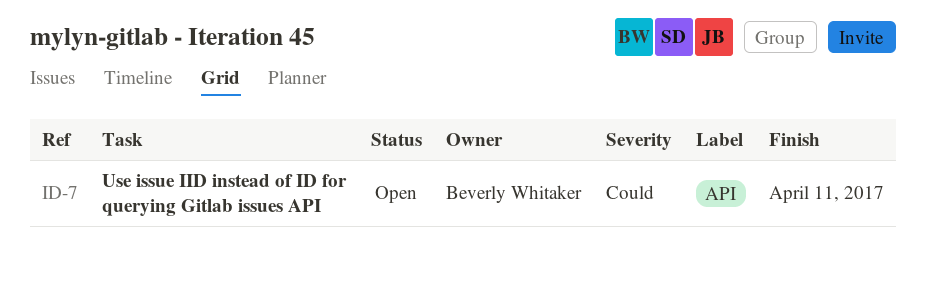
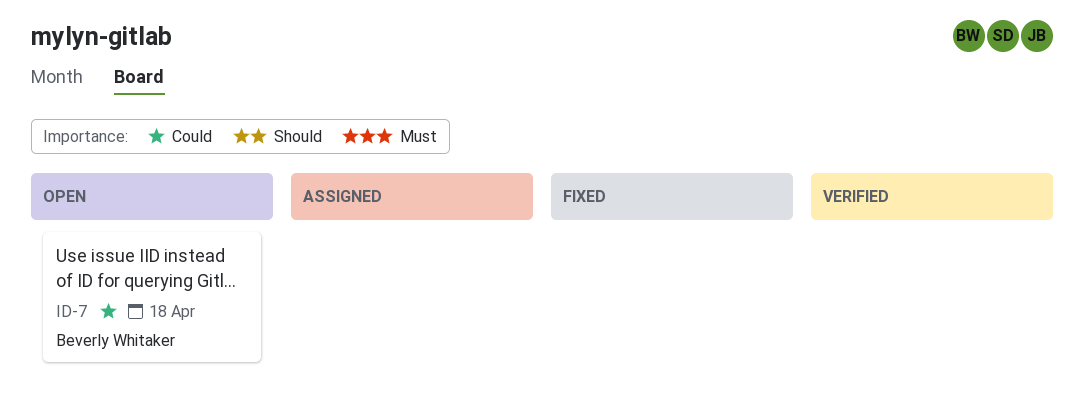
ID-7, due: Apr 11 -> Apr 18

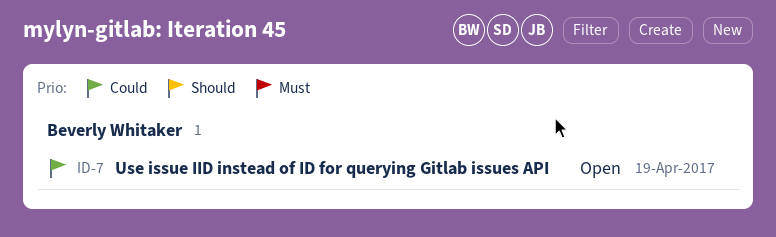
ID-7, due: Apr 18 -> Apr 19

